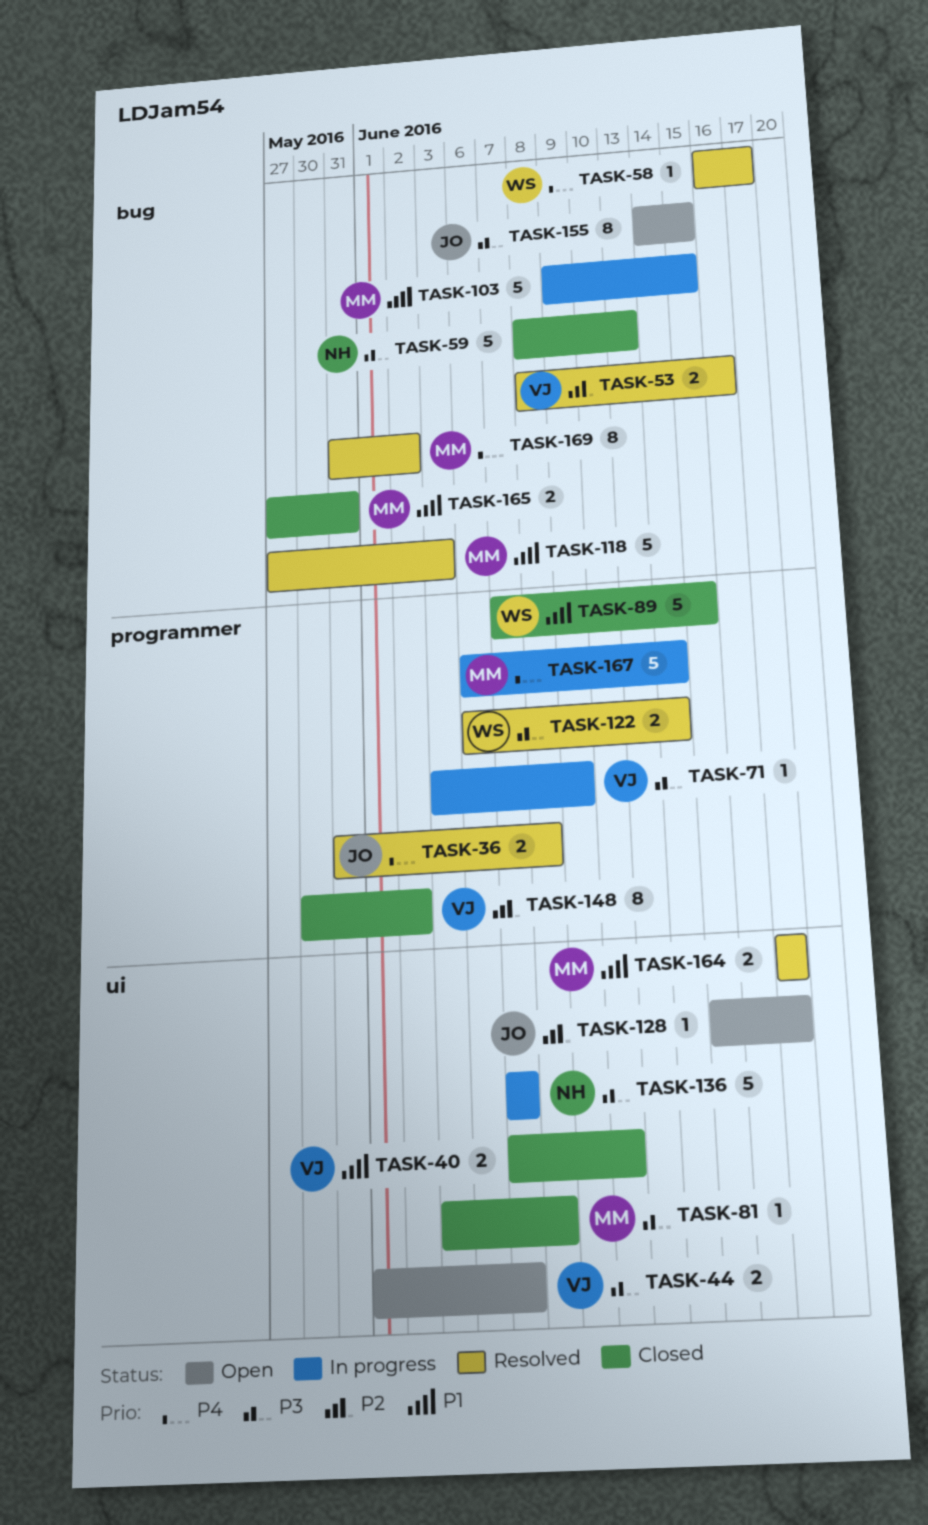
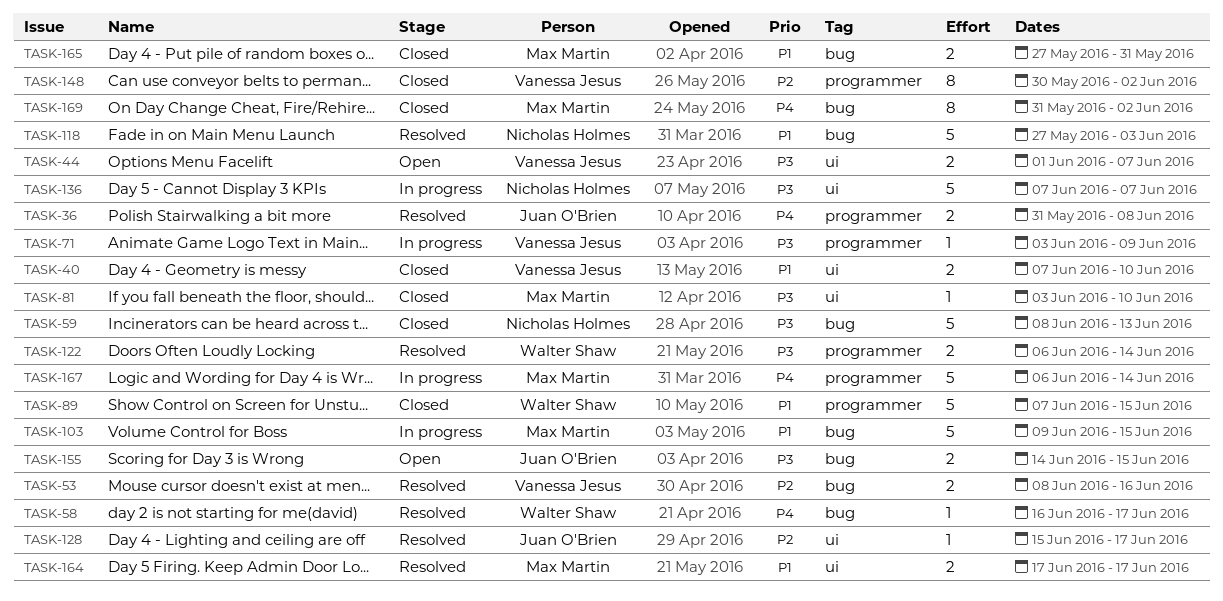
TASK-81, due: Jun 8 -> Jun 10
TASK-118, owner: Max Martin -> Nicholas Holmes
TASK-128, status: Open -> Resolved
TASK-155, estimate: 8 -> 2
TASK-169, status: Resolved -> Closed

